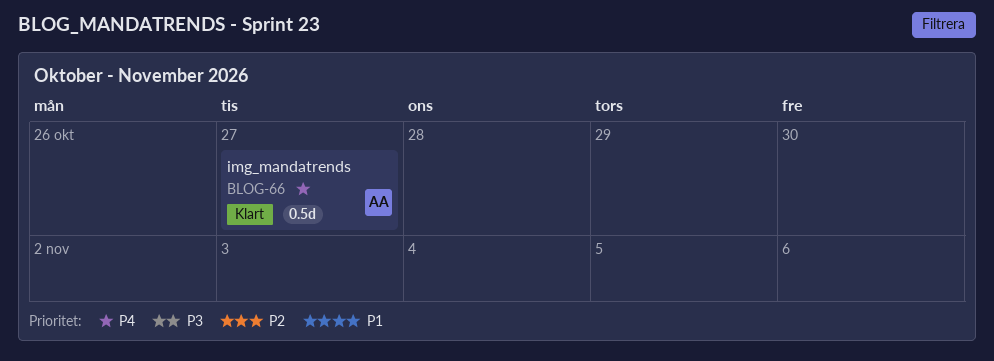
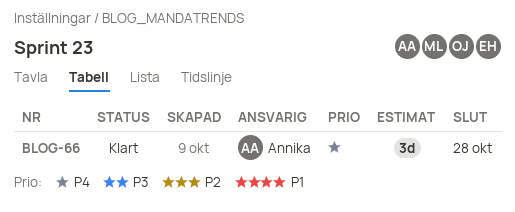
BLOG-66, estimate: 0.5d -> 3d
BLOG-66, due: Oct 27 -> Oct 28

